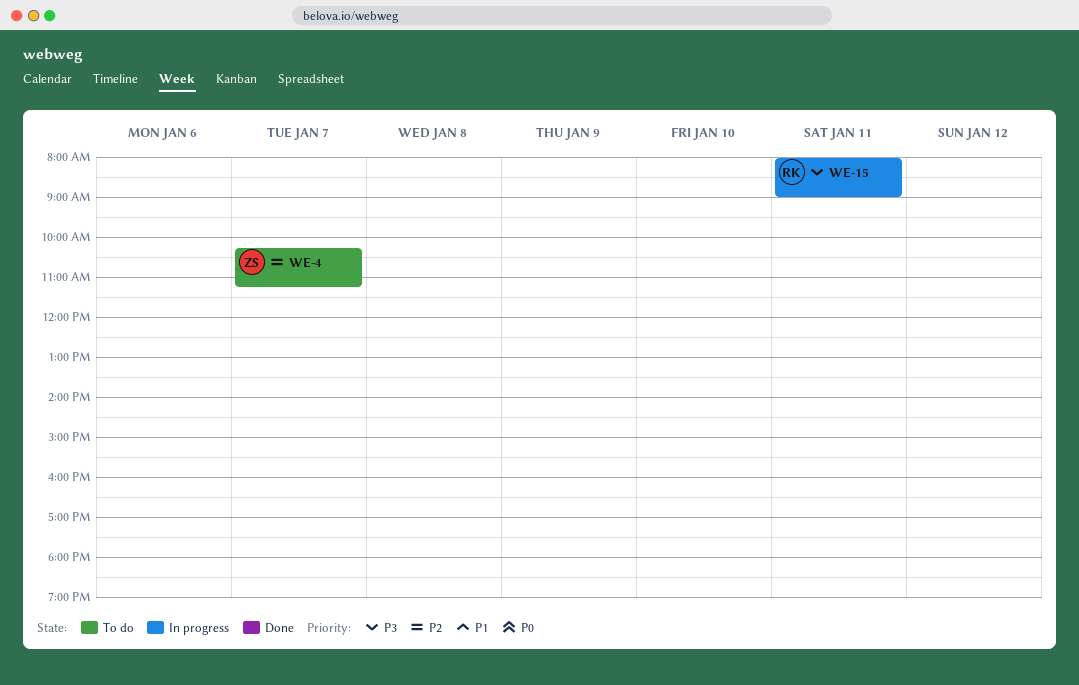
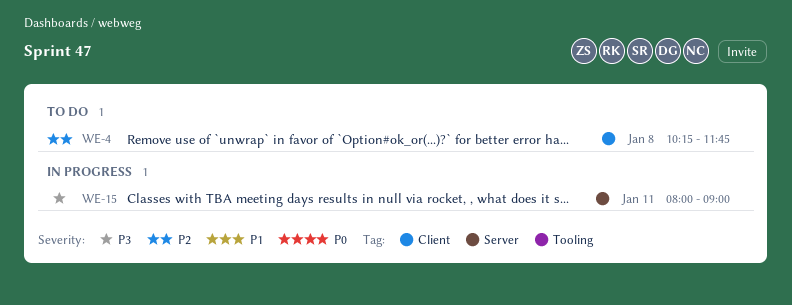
WE-4, day: Jan 7 -> Jan 8
WE-4, ends: 11:15 -> 11:45

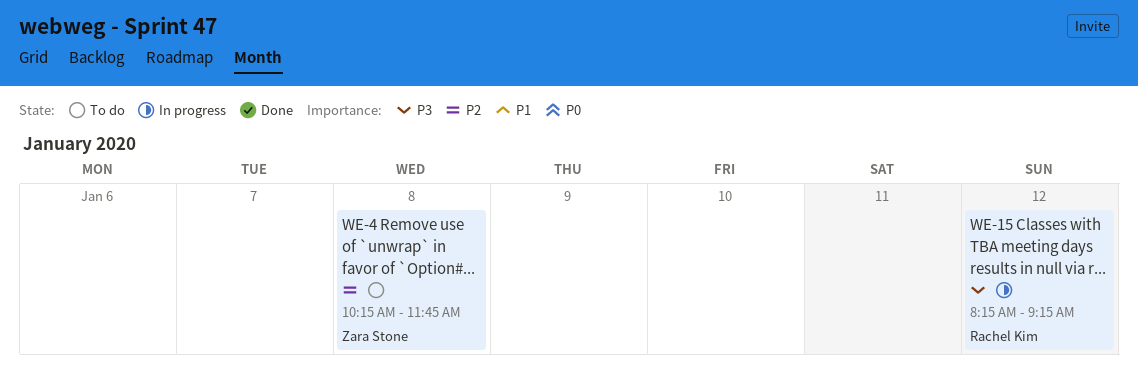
WE-15, day: Jan 11 -> Jan 12
WE-15, begins: 08:00 -> 08:15
WE-15, ends: 09:00 -> 09:15

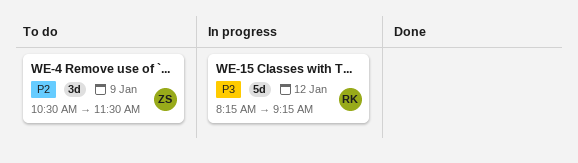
WE-4, day: Jan 8 -> Jan 9
WE-4, begins: 10:15 -> 10:30
WE-4, ends: 11:45 -> 11:30

